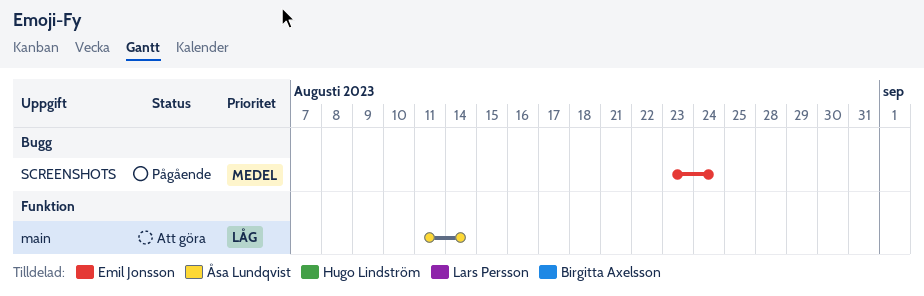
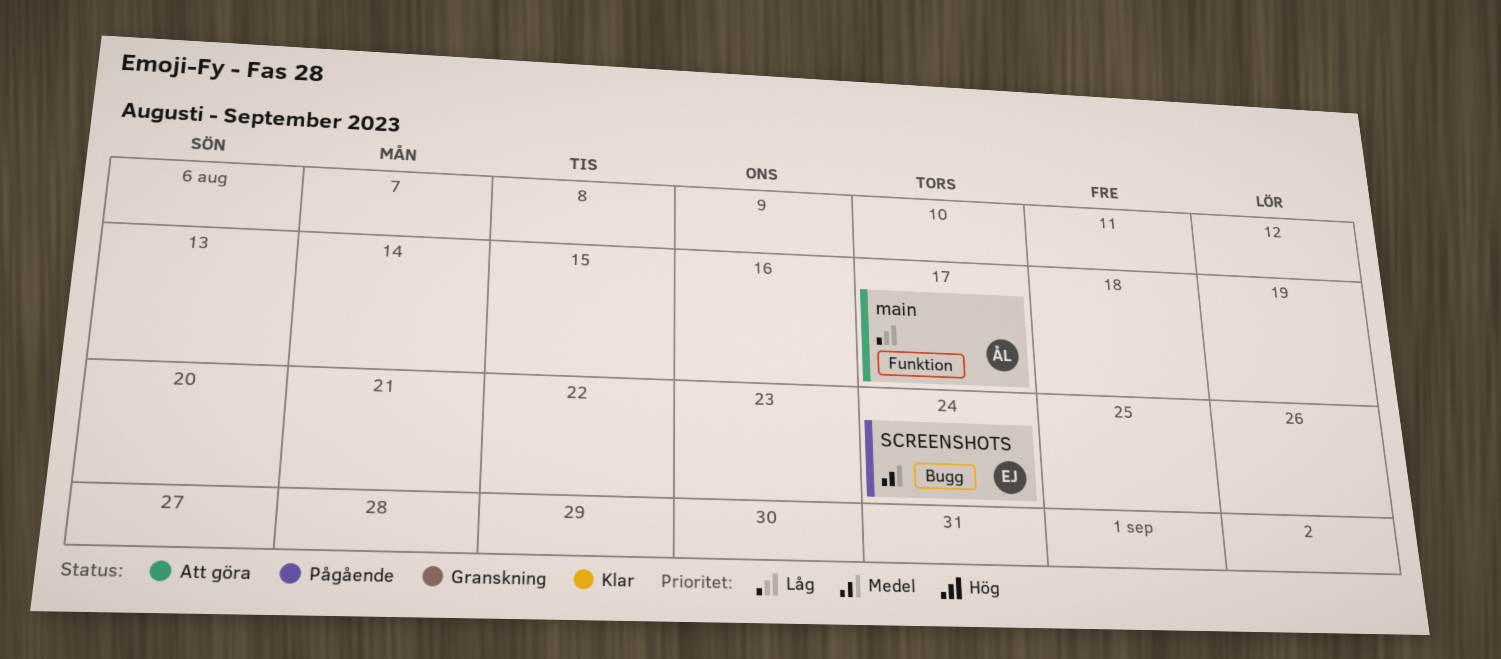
main, due: Aug 14 -> Aug 17

